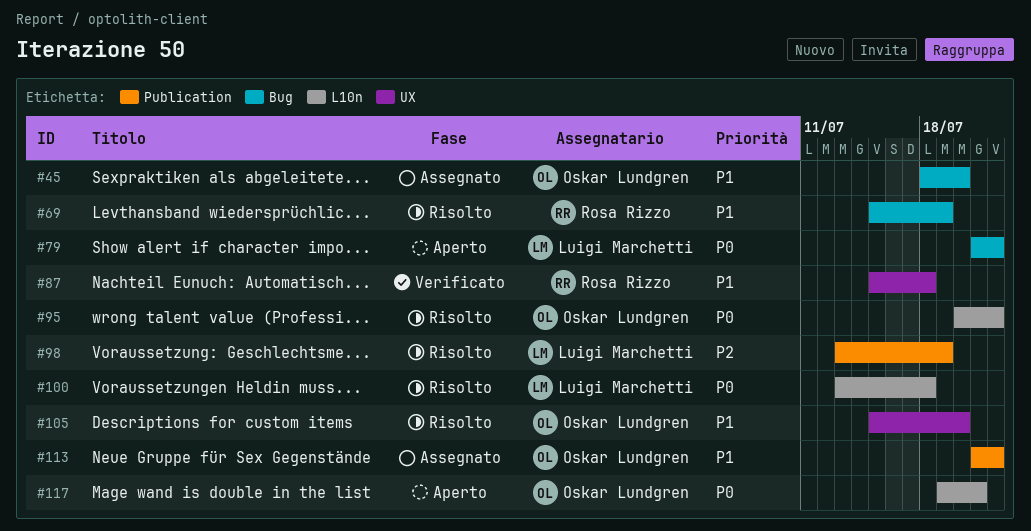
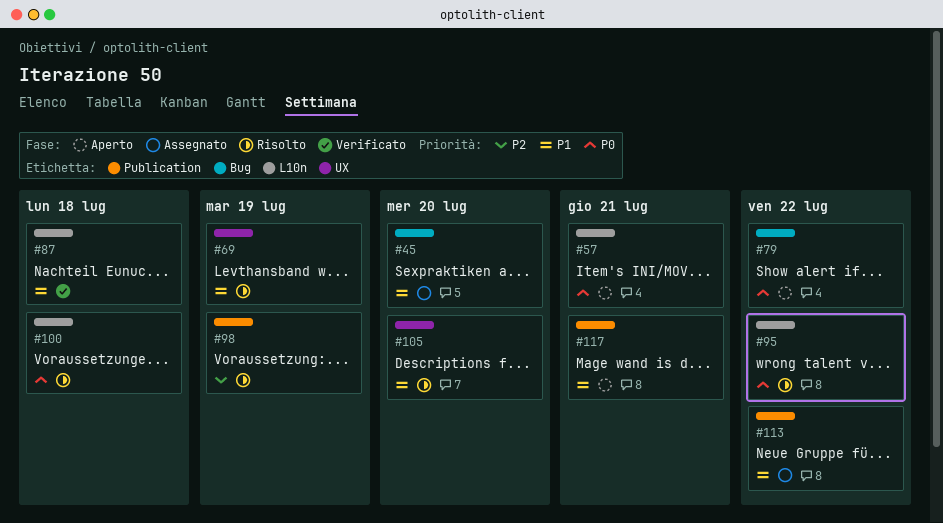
#57: none -> present
#69, label: Bug -> UX
#87, label: UX -> L10n
#117, priority: P0 -> P1
#117, label: L10n -> Publication

